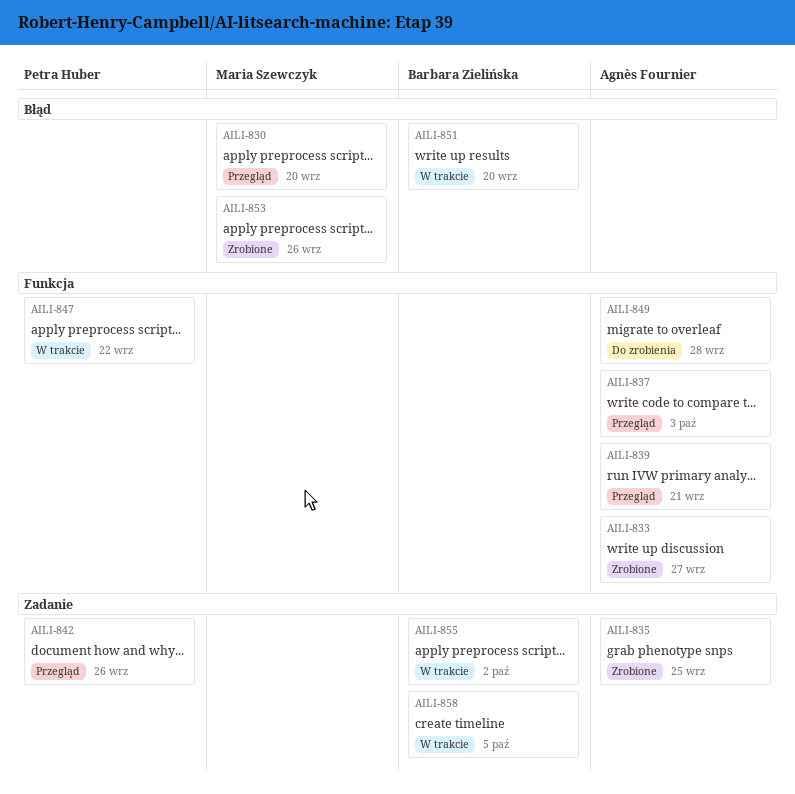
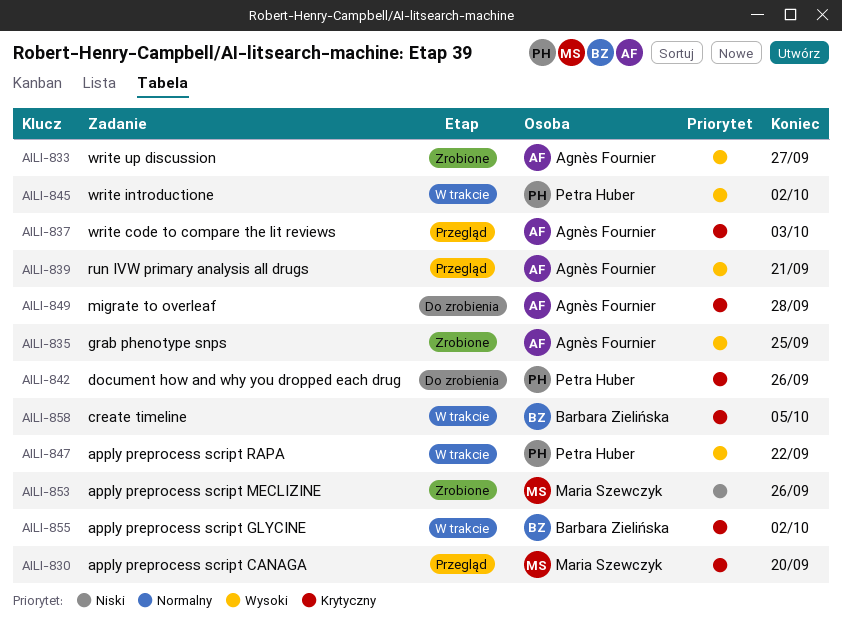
AILI-842, status: Przegląd -> Do zrobienia
AILI-845: none -> present
AILI-851: present -> none

